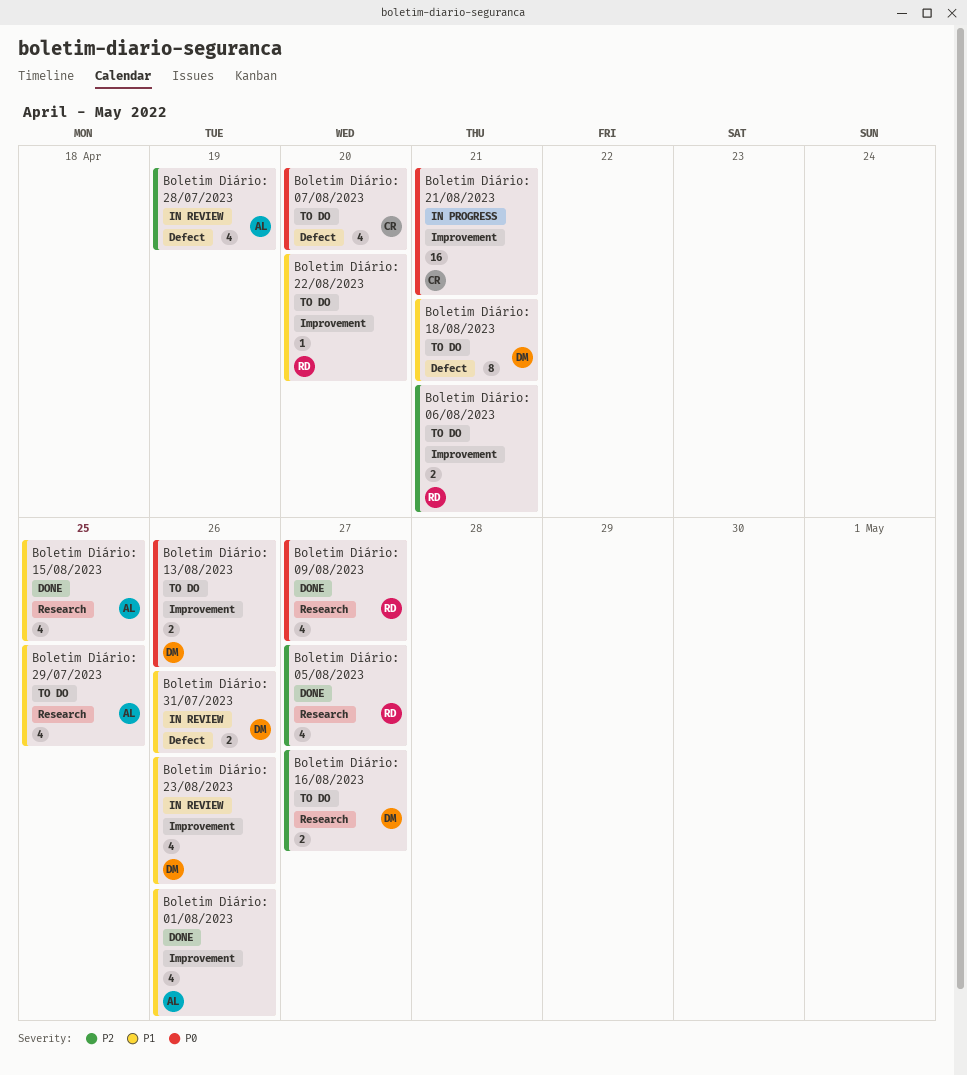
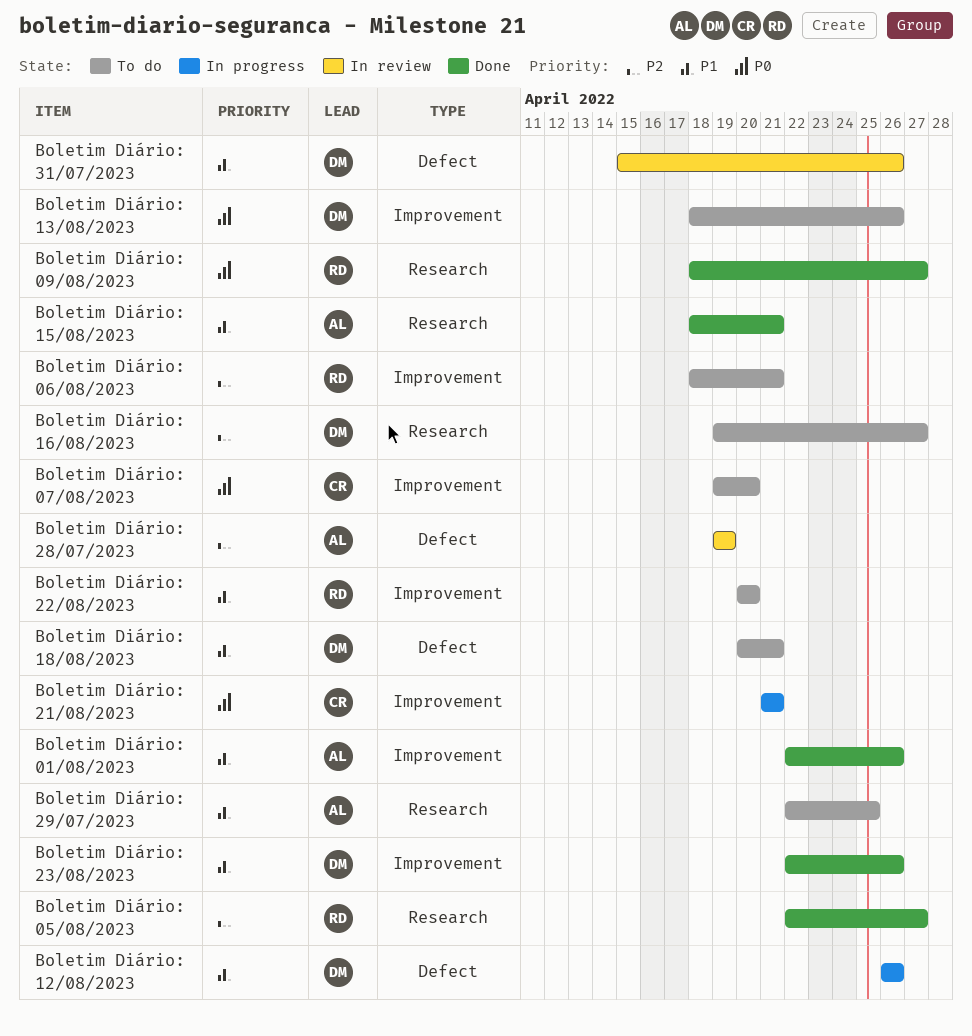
Boletim Diário: 07/08/2023, label: Defect -> Improvement
Boletim Diário: 12/08/2023: none -> present
Boletim Diário: 15/08/2023, due: Apr 25 -> Apr 21
Boletim Diário: 23/08/2023, status: In review -> Done

